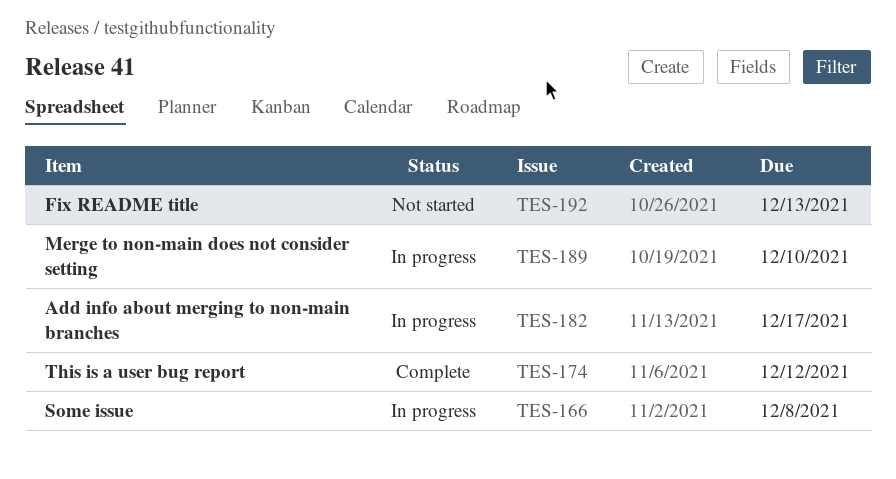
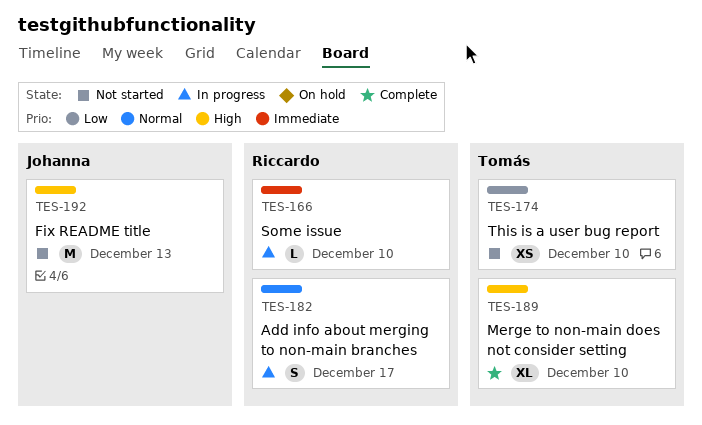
TES-166, due: Dec 8 -> Dec 10
TES-174, status: Complete -> Not started
TES-174, due: Dec 12 -> Dec 10
TES-189, status: In progress -> Complete

